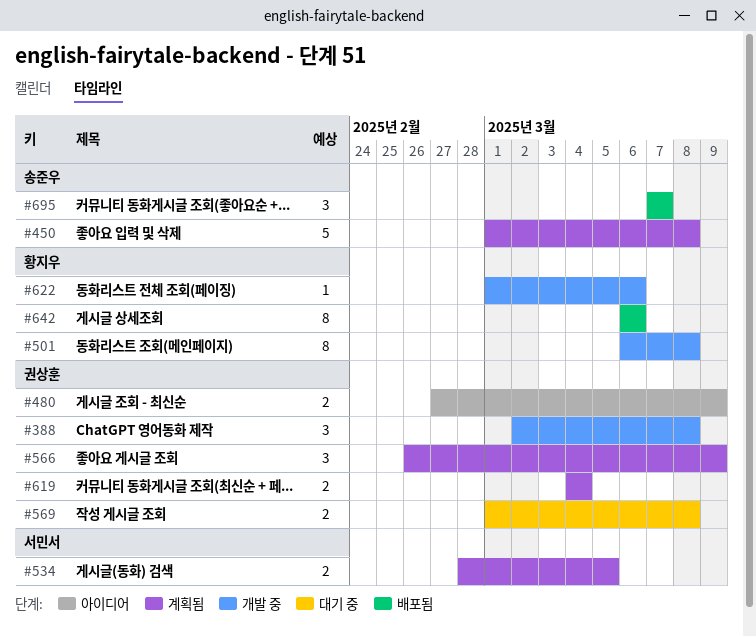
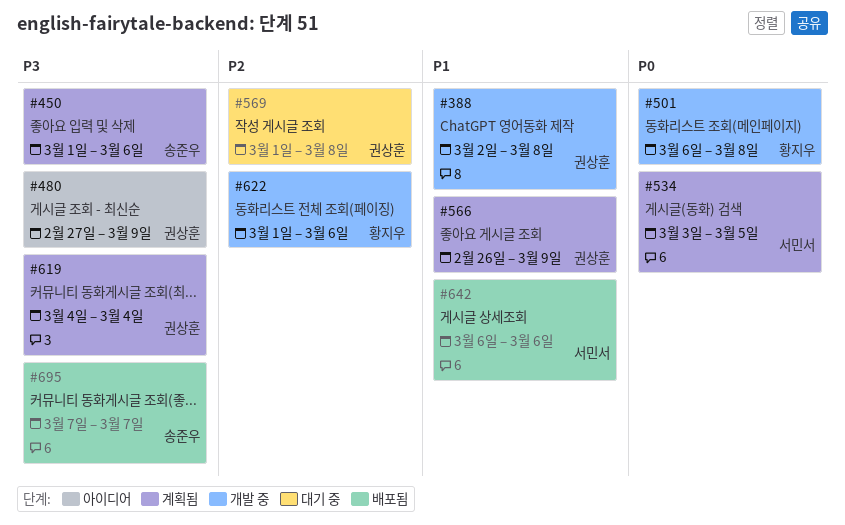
#450, due: Mar 8 -> Mar 6
#534, start: Feb 28 -> Mar 3
#642, owner: 황지우 -> 서민서

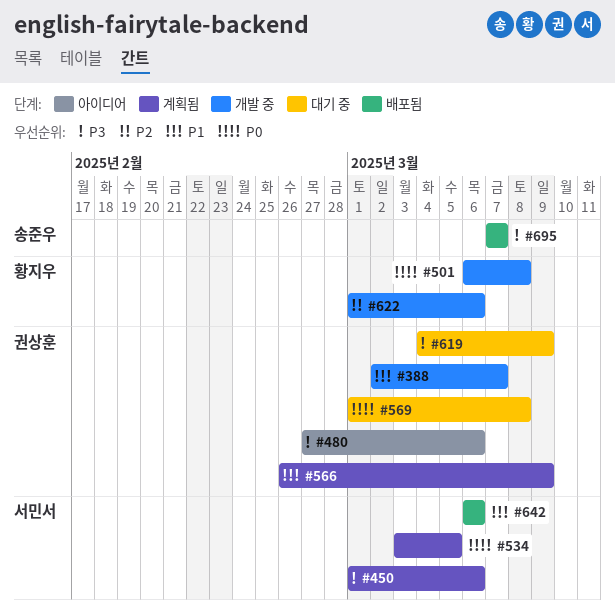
#388, due: Mar 8 -> Mar 7
#450, owner: 송준우 -> 서민서
#480, due: Mar 9 -> Mar 6
#569, priority: P2 -> P0
#619, status: 계획됨 -> 대기 중
#619, due: Mar 4 -> Mar 9

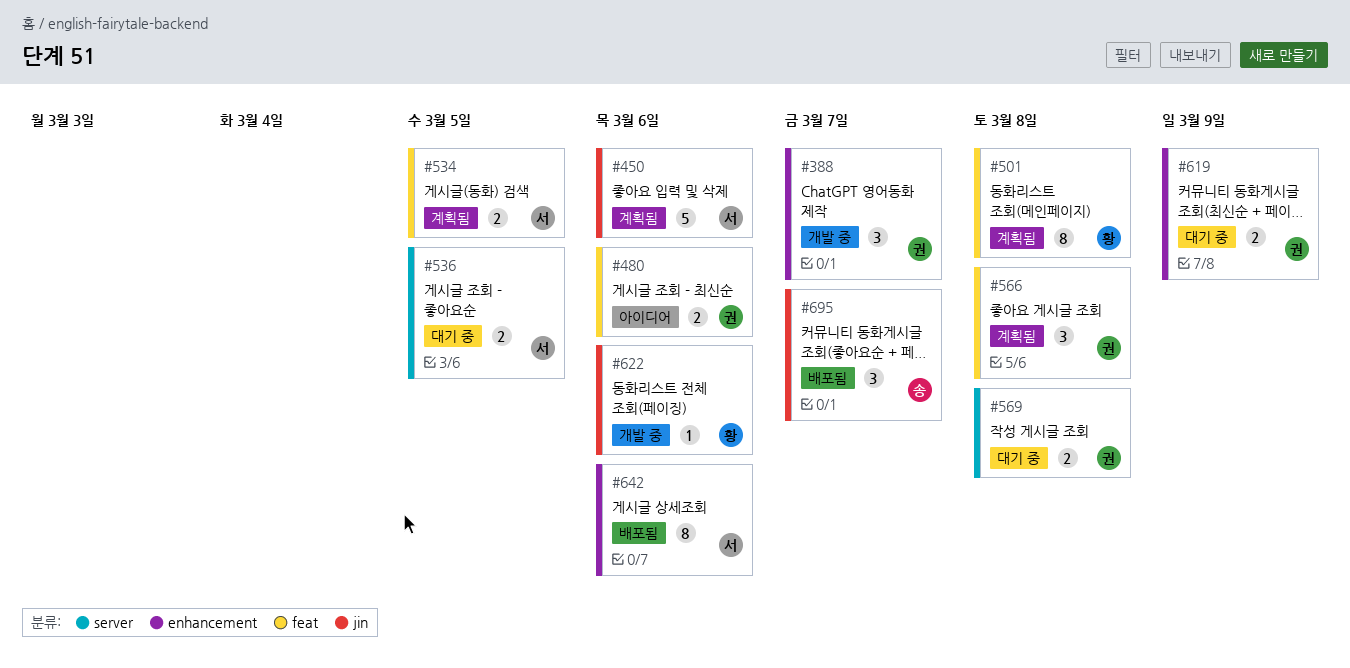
#501, status: 개발 중 -> 계획됨
#536: none -> present
#566, due: Mar 9 -> Mar 8

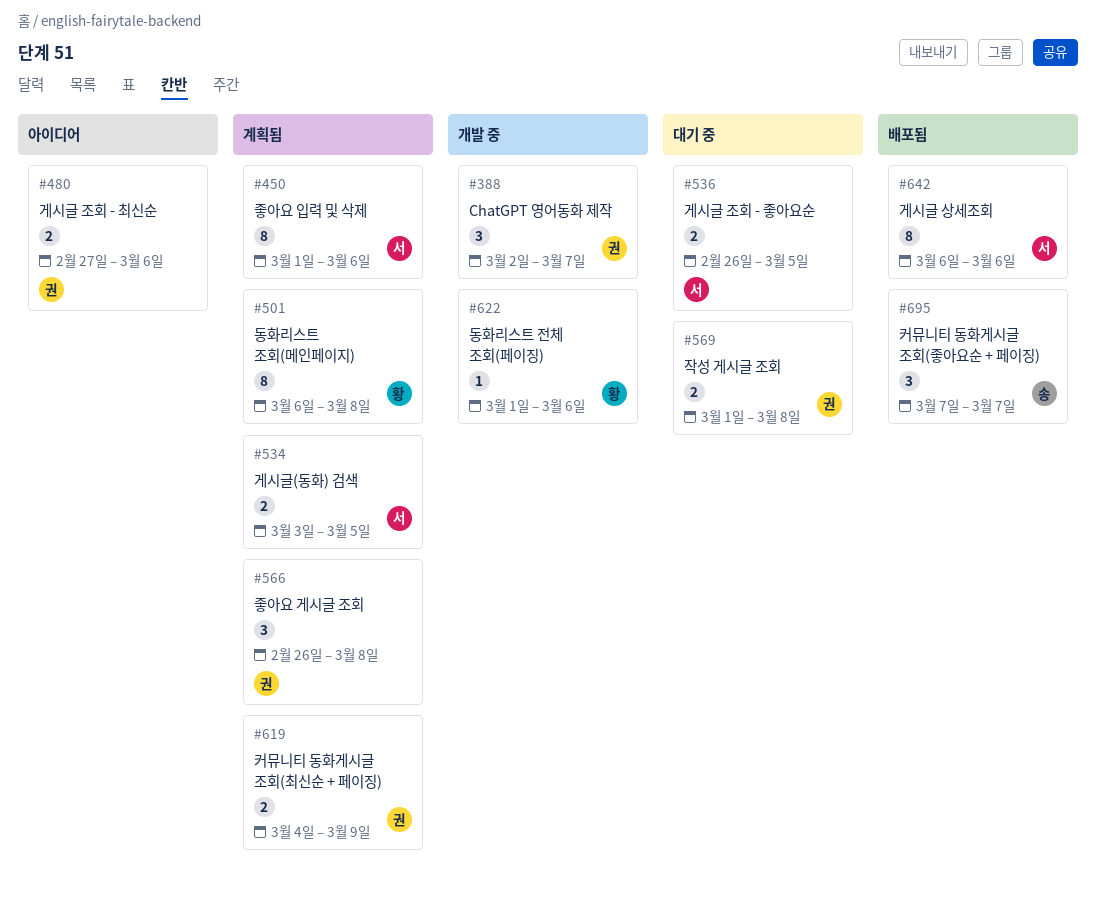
#450, estimate: 5 -> 8
#619, status: 대기 중 -> 계획됨

